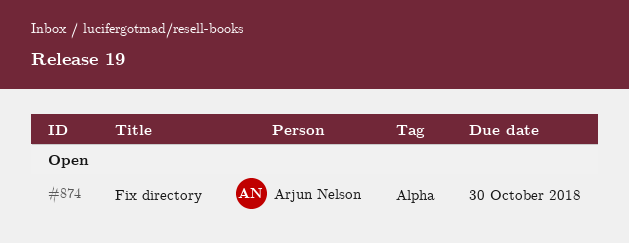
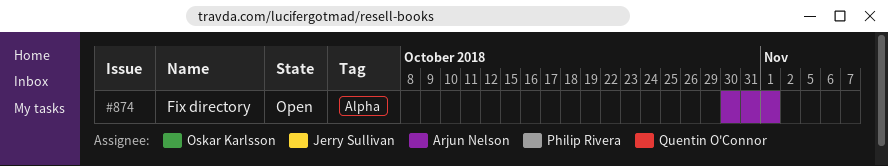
#874, due: Oct 30 -> Nov 1

